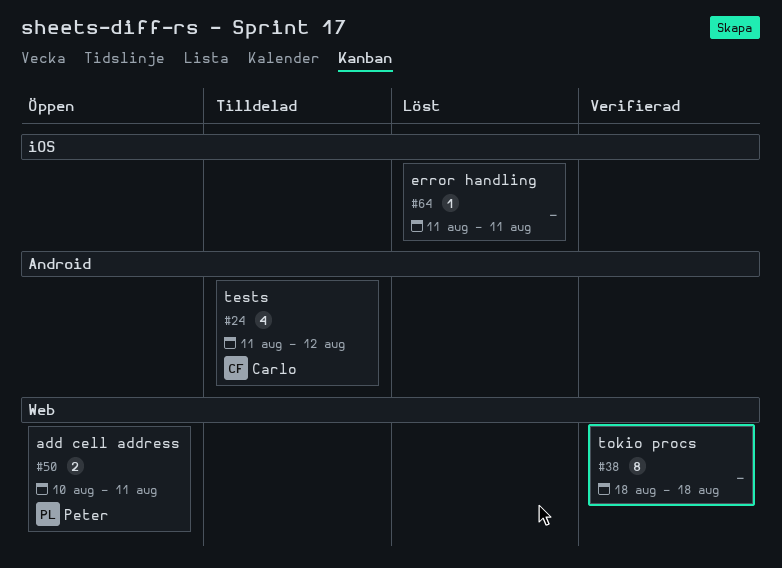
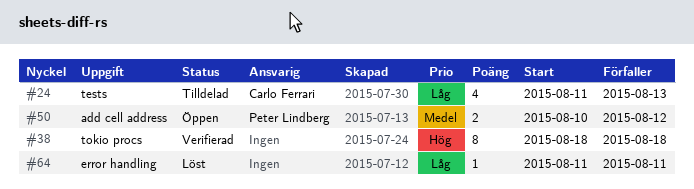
#24, due: Aug 12 -> Aug 13
#50, due: Aug 11 -> Aug 12

